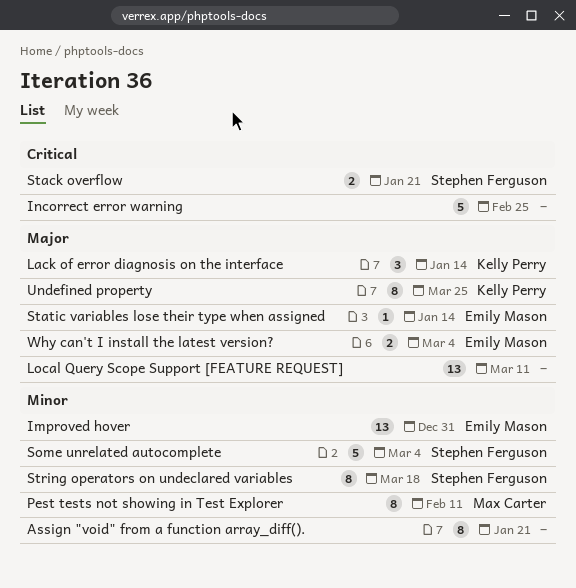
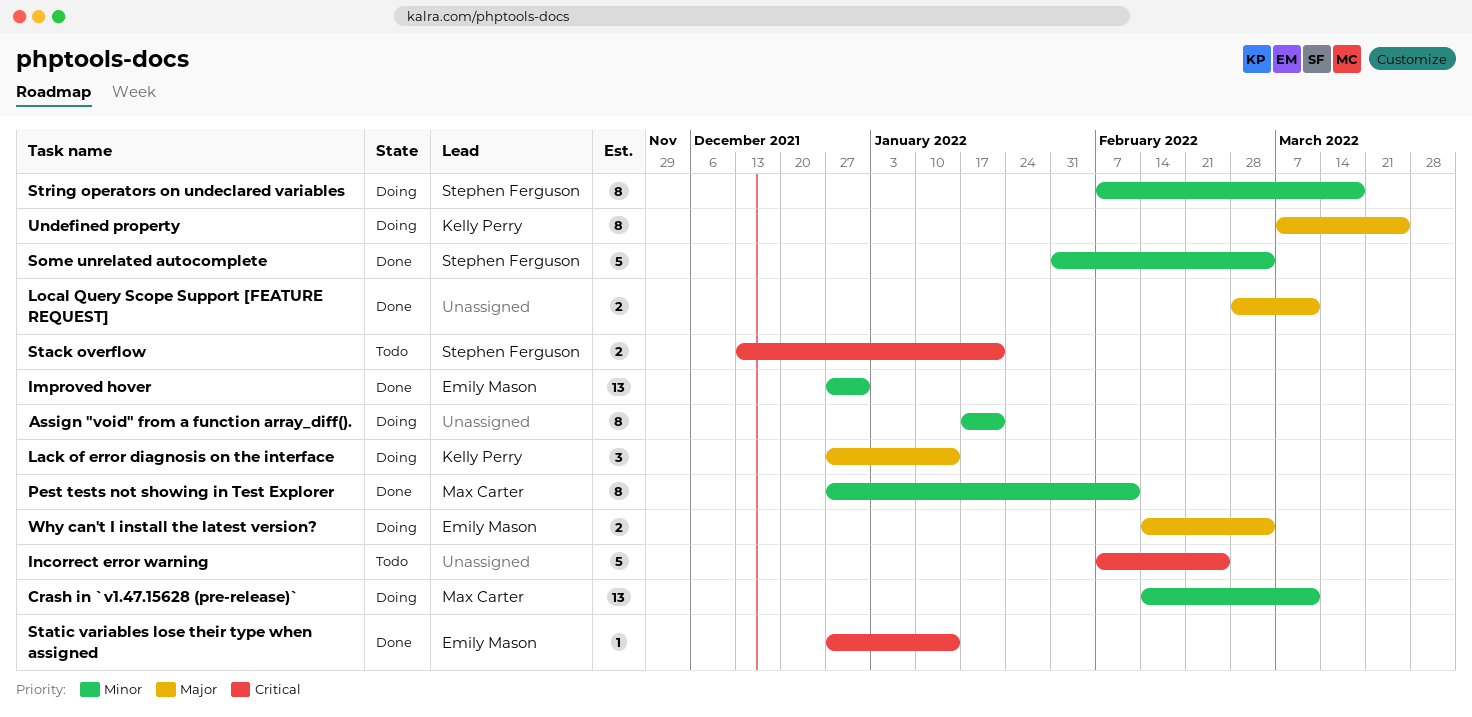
Crash in `v1.47.15628 (pre-release)`: none -> present
Local Query Scope Support [FEATURE REQUEST], estimate: 13 -> 2
Static variables lose their type when assigned, priority: Major -> Critical

